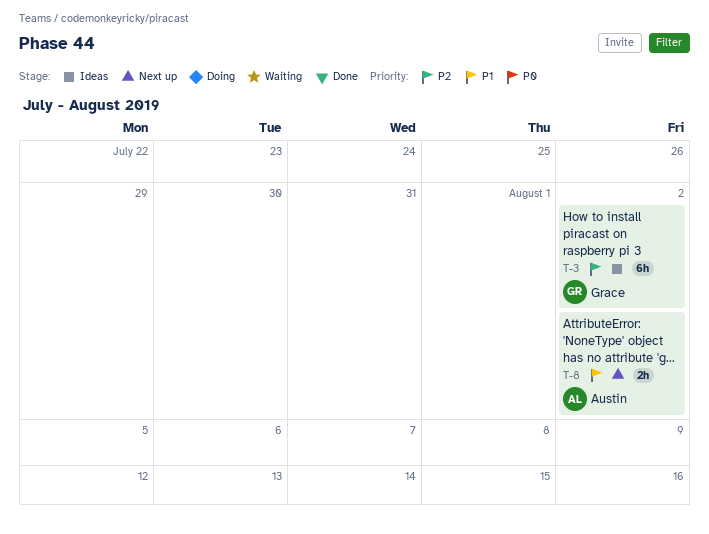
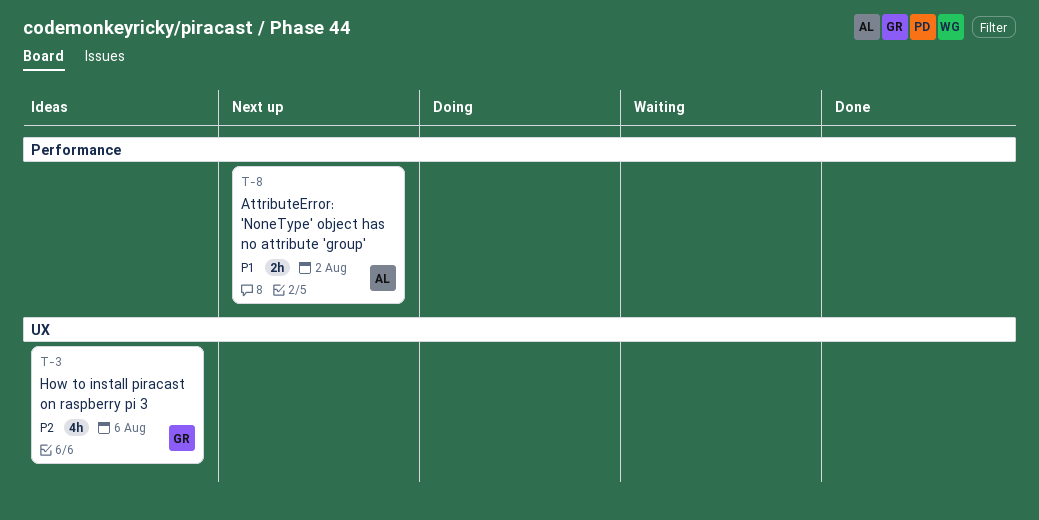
T-3, estimate: 6h -> 4h
T-3, due: Aug 2 -> Aug 6

